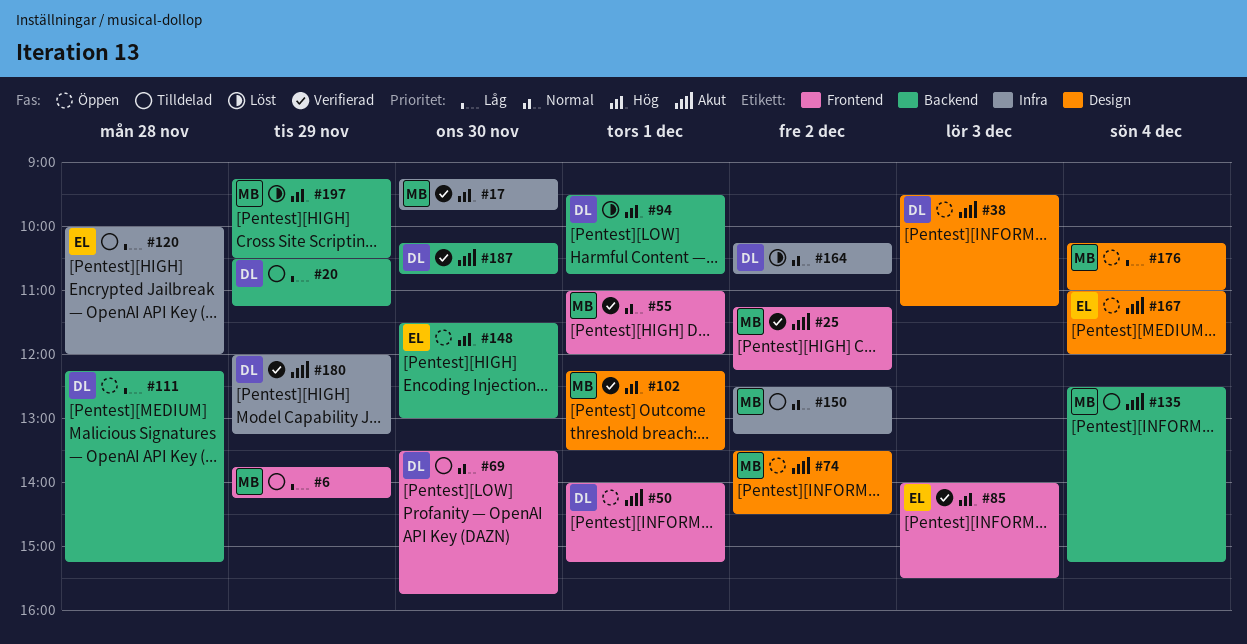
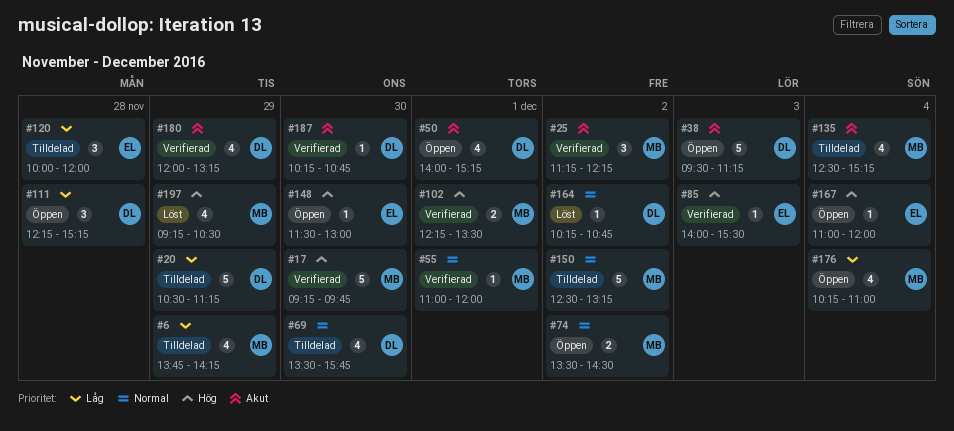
#74, priority: Akut -> Normal
#94: present -> none
#167, priority: Akut -> Hög

